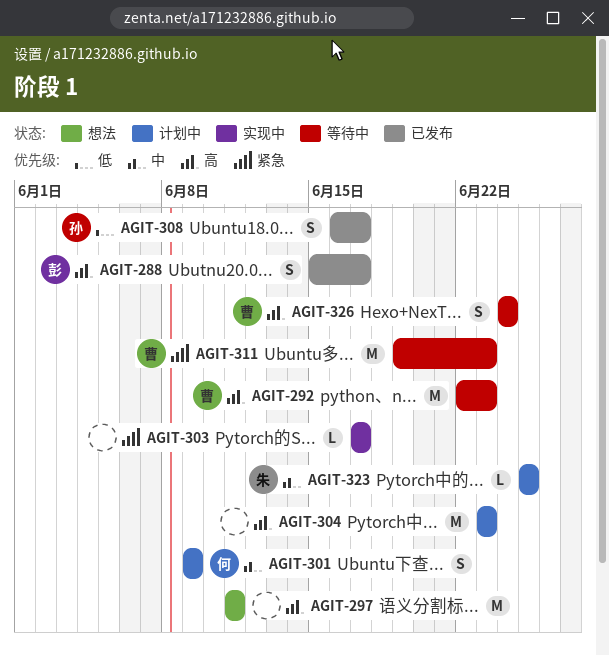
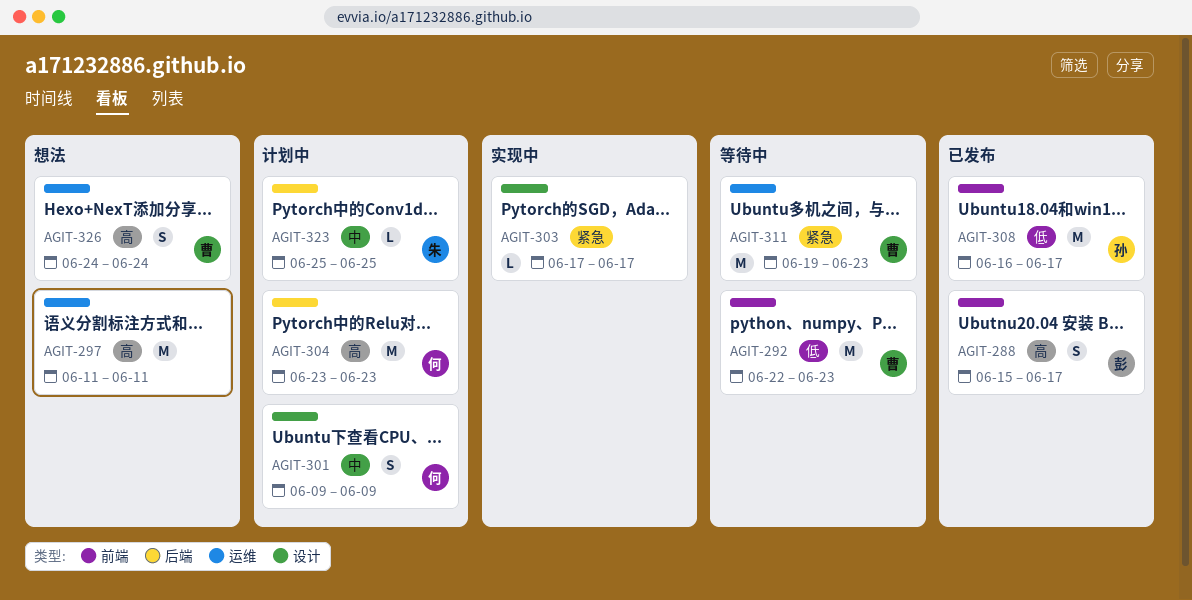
AGIT-292, priority: 高 -> 低
AGIT-304, owner: none -> 何
AGIT-308, estimate: S -> M
AGIT-326, status: 等待中 -> 想法

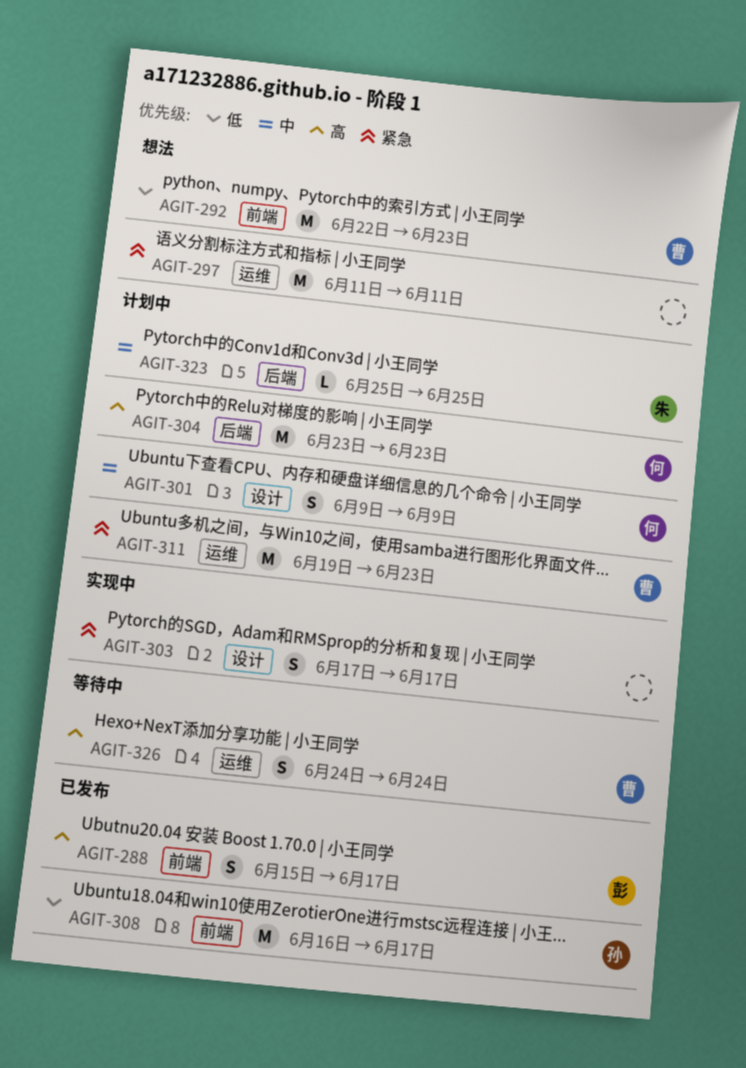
AGIT-292, status: 等待中 -> 想法
AGIT-297, priority: 高 -> 紧急
AGIT-303, estimate: L -> S
AGIT-311, status: 等待中 -> 计划中
AGIT-326, status: 想法 -> 等待中

